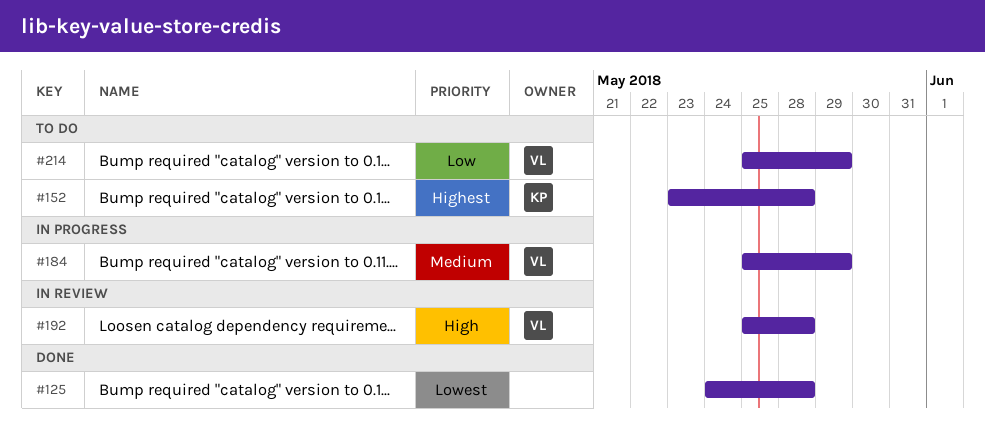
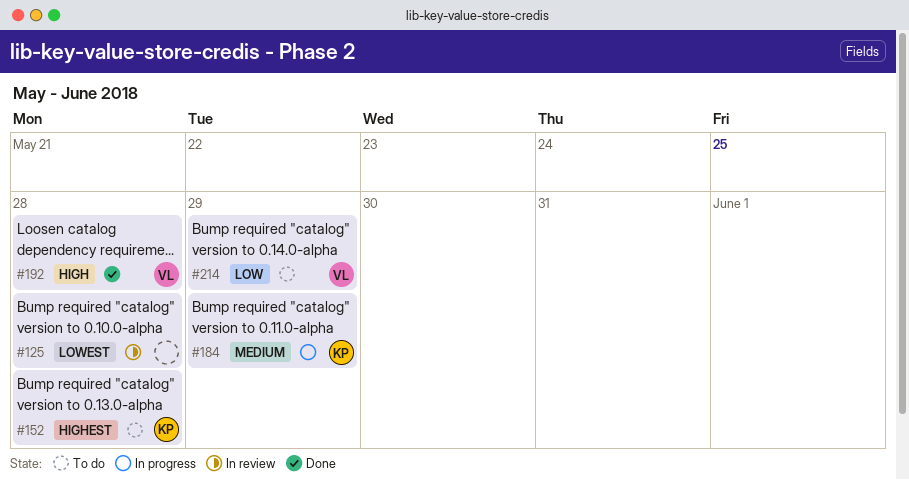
#125, status: Done -> In review
#184, owner: VL -> KP
#192, status: In review -> Done

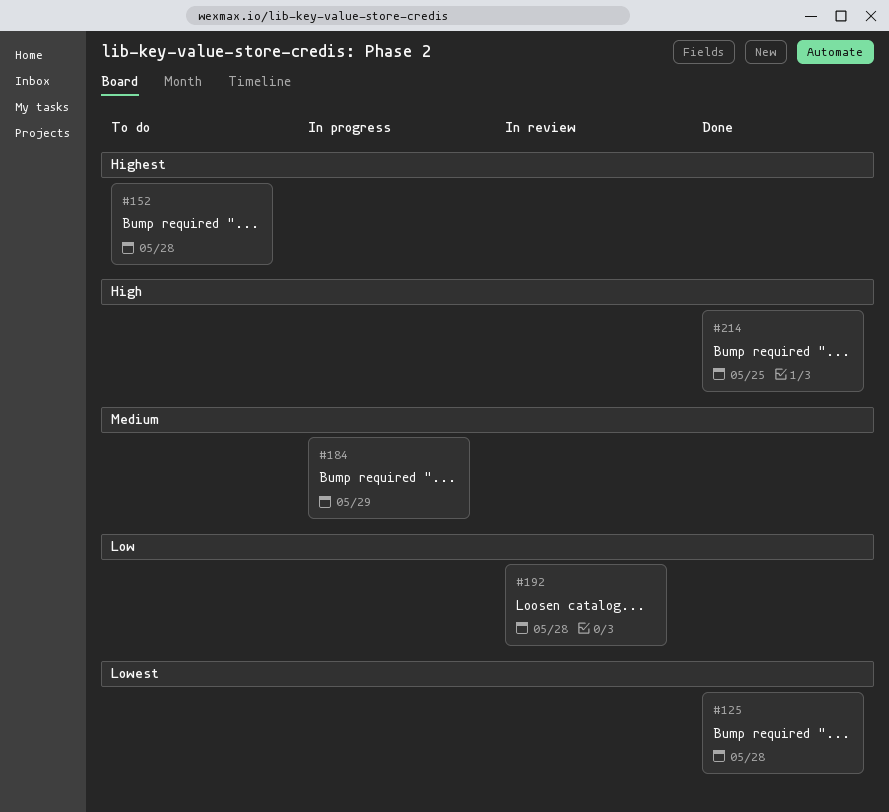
#125, status: In review -> Done
#192, status: Done -> In review
#192, priority: High -> Low
#214, status: To do -> Done
#214, priority: Low -> High
#214, due: May 29 -> May 25

